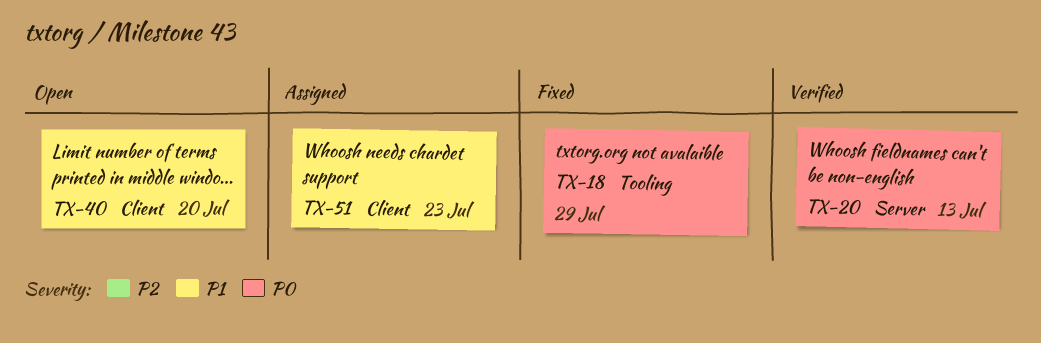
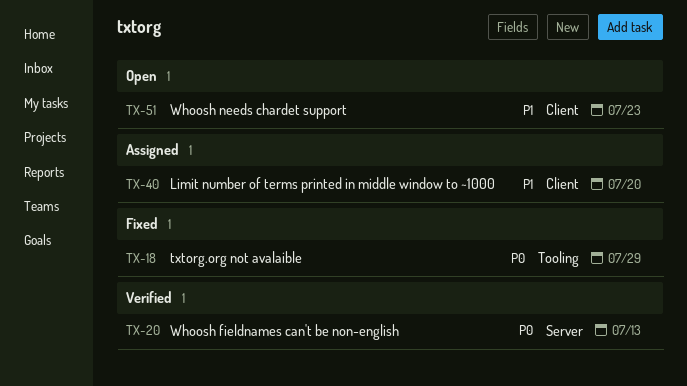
TX-40, status: Open -> Assigned
TX-51, status: Assigned -> Open

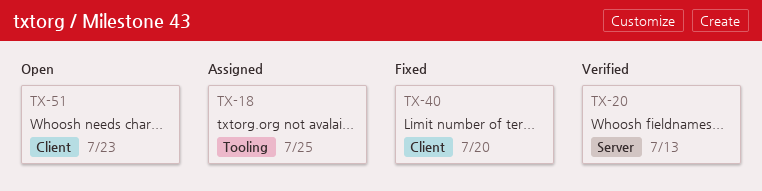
TX-18, status: Fixed -> Assigned
TX-18, due: Jul 29 -> Jul 25
TX-40, status: Assigned -> Fixed

